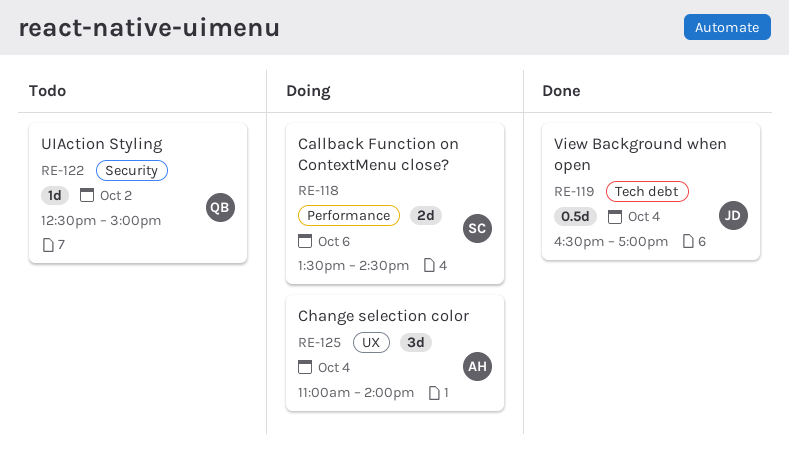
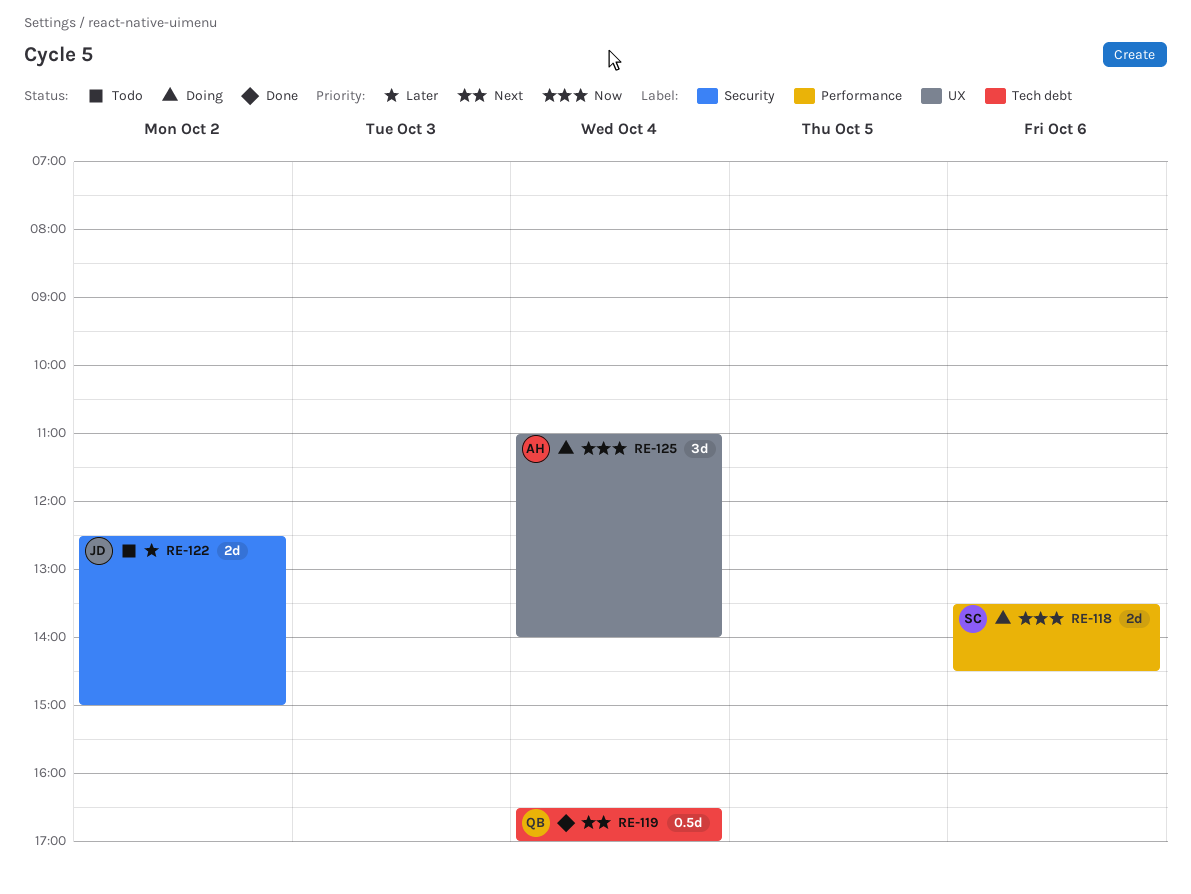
RE-119, owner: JD -> QB
RE-122, owner: QB -> JD
RE-122, estimate: 1d -> 2d

